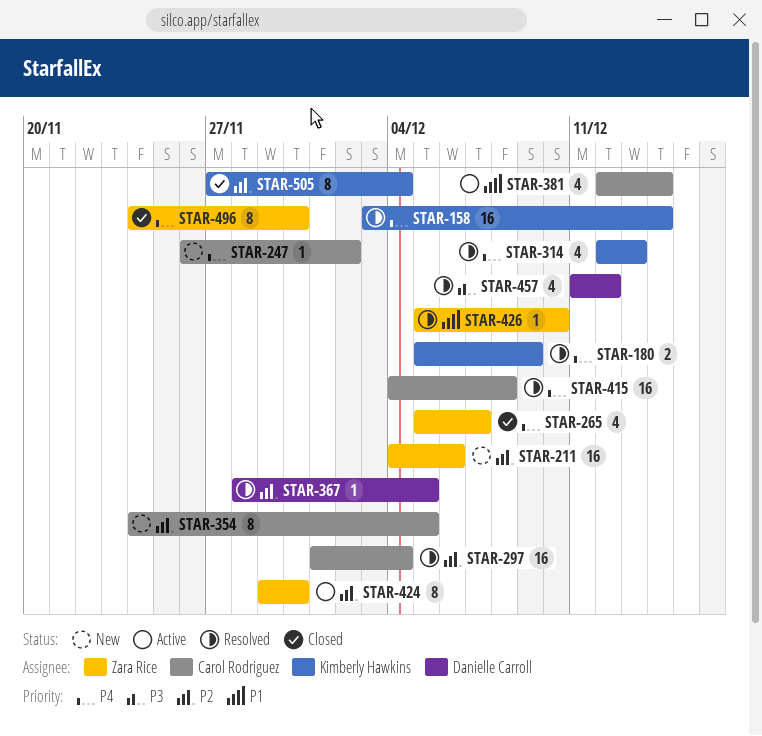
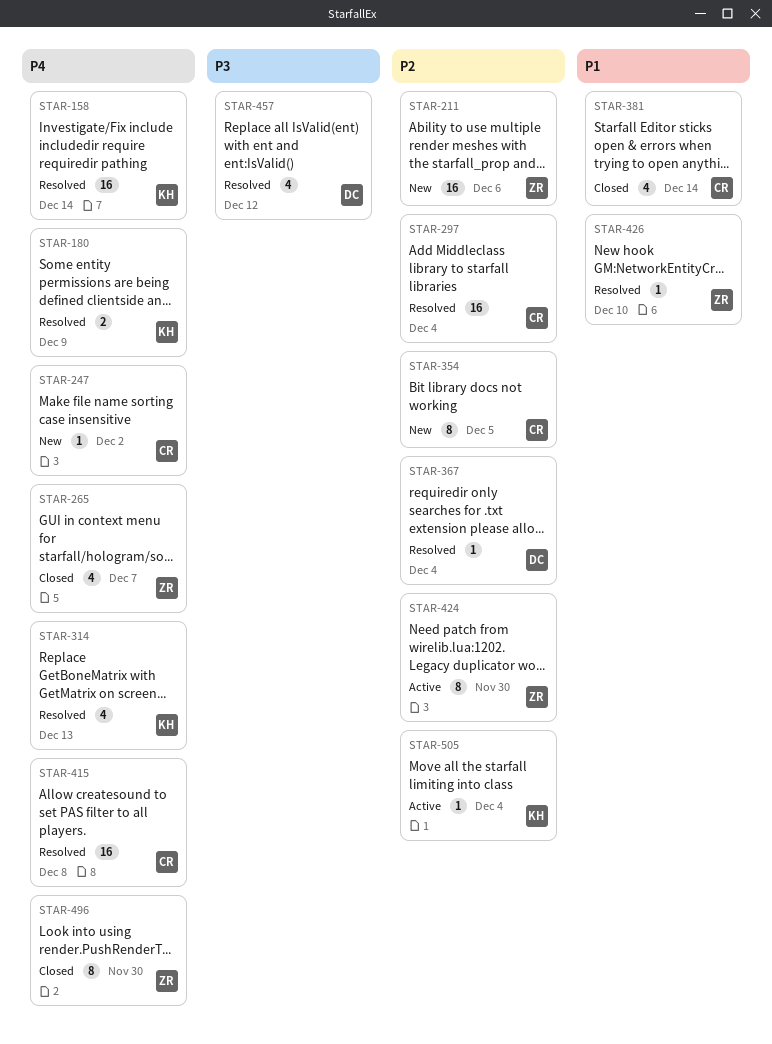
STAR-367, due: Dec 5 -> Dec 4
STAR-381, status: Active -> Closed
STAR-505, status: Closed -> Active
STAR-505, estimate: 8 -> 1

